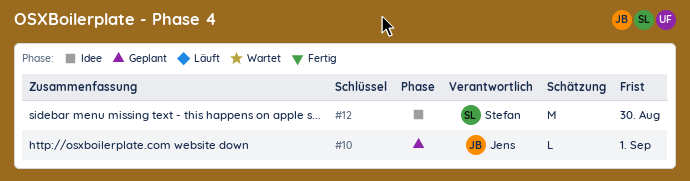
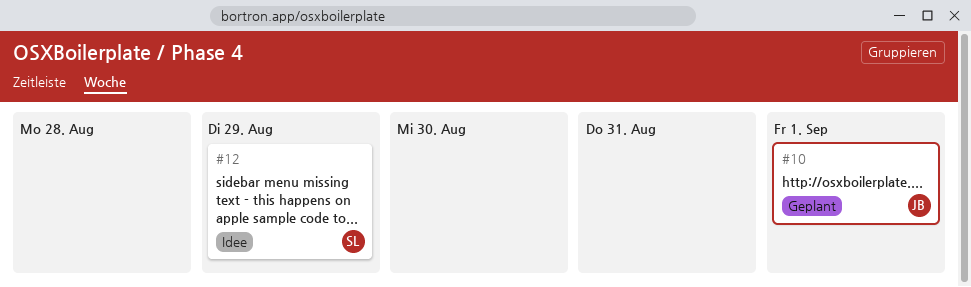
#12, due: Aug 30 -> Aug 29

